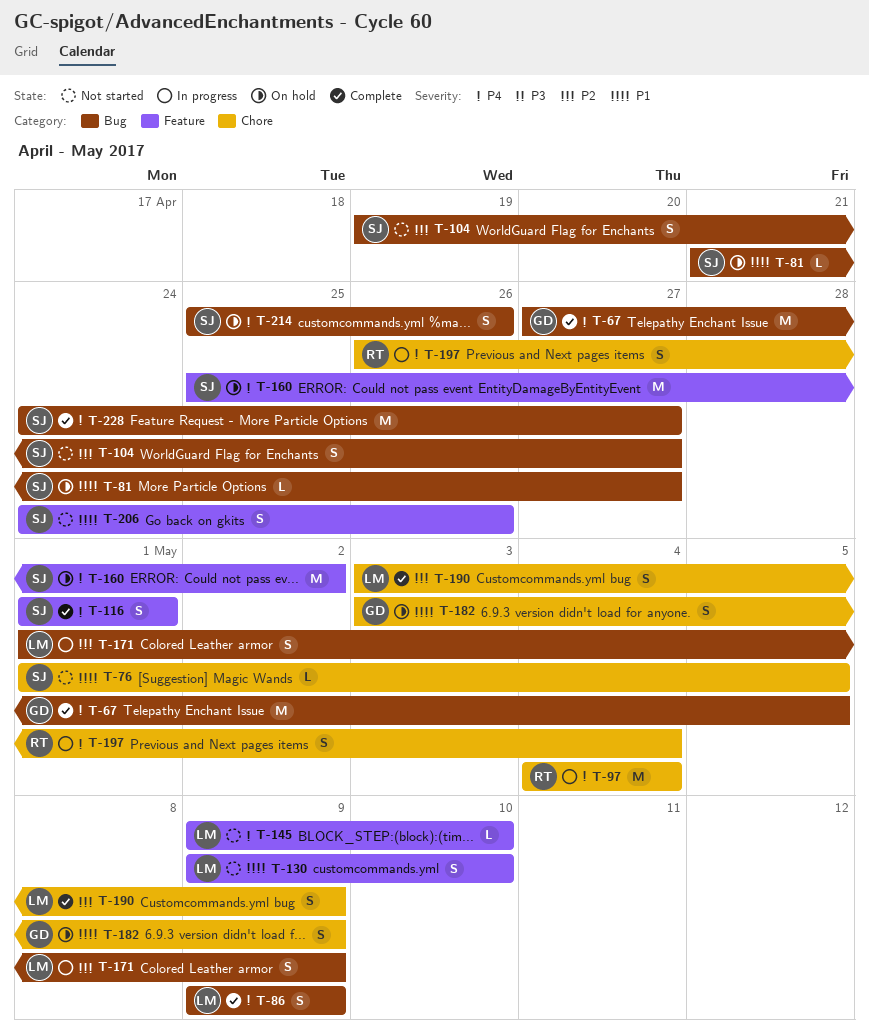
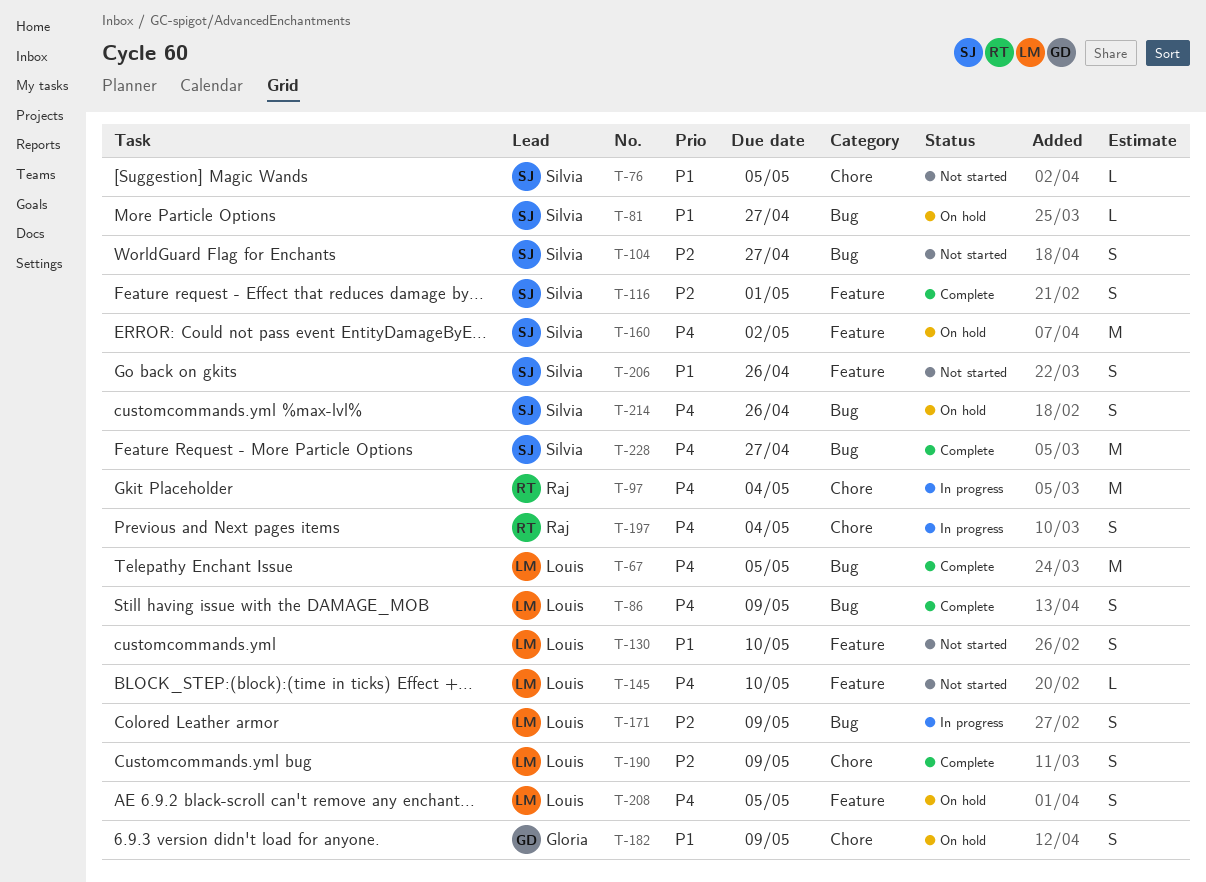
T-67, owner: Gloria -> Louis
T-116, priority: P4 -> P2
T-208: none -> present

